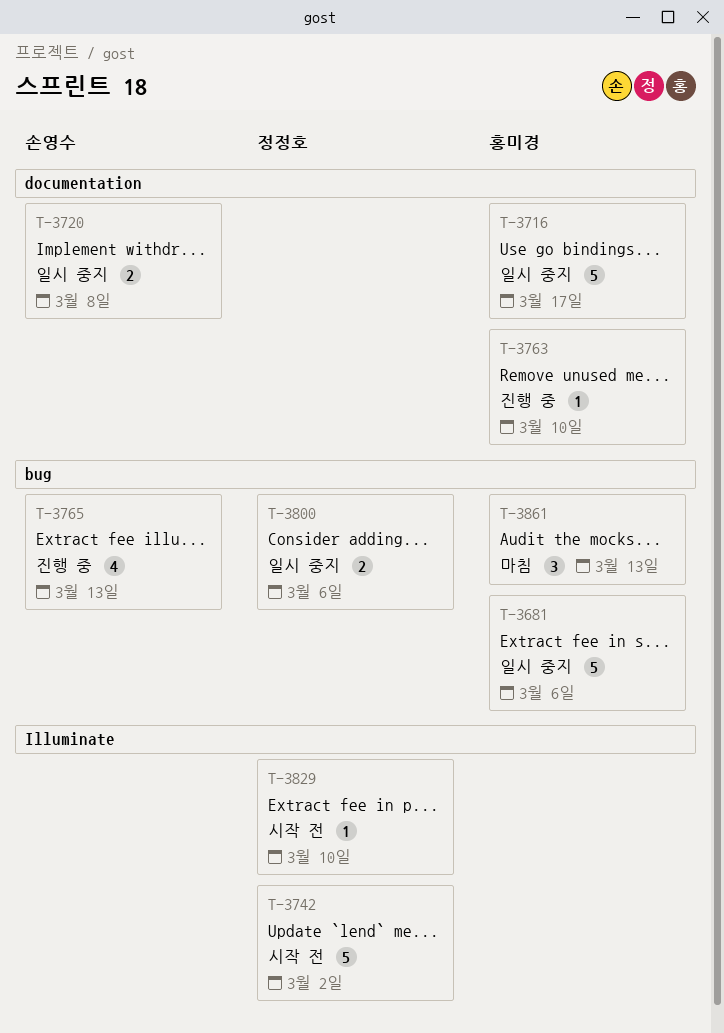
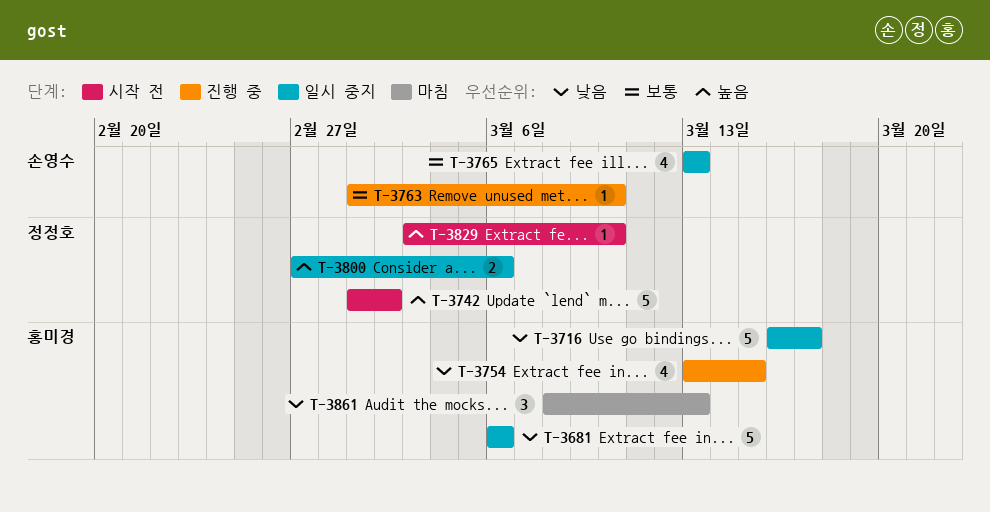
T-3720: present -> none
T-3754: none -> present
T-3763, owner: 홍미경 -> 손영수
T-3765, status: 진행 중 -> 일시 중지

